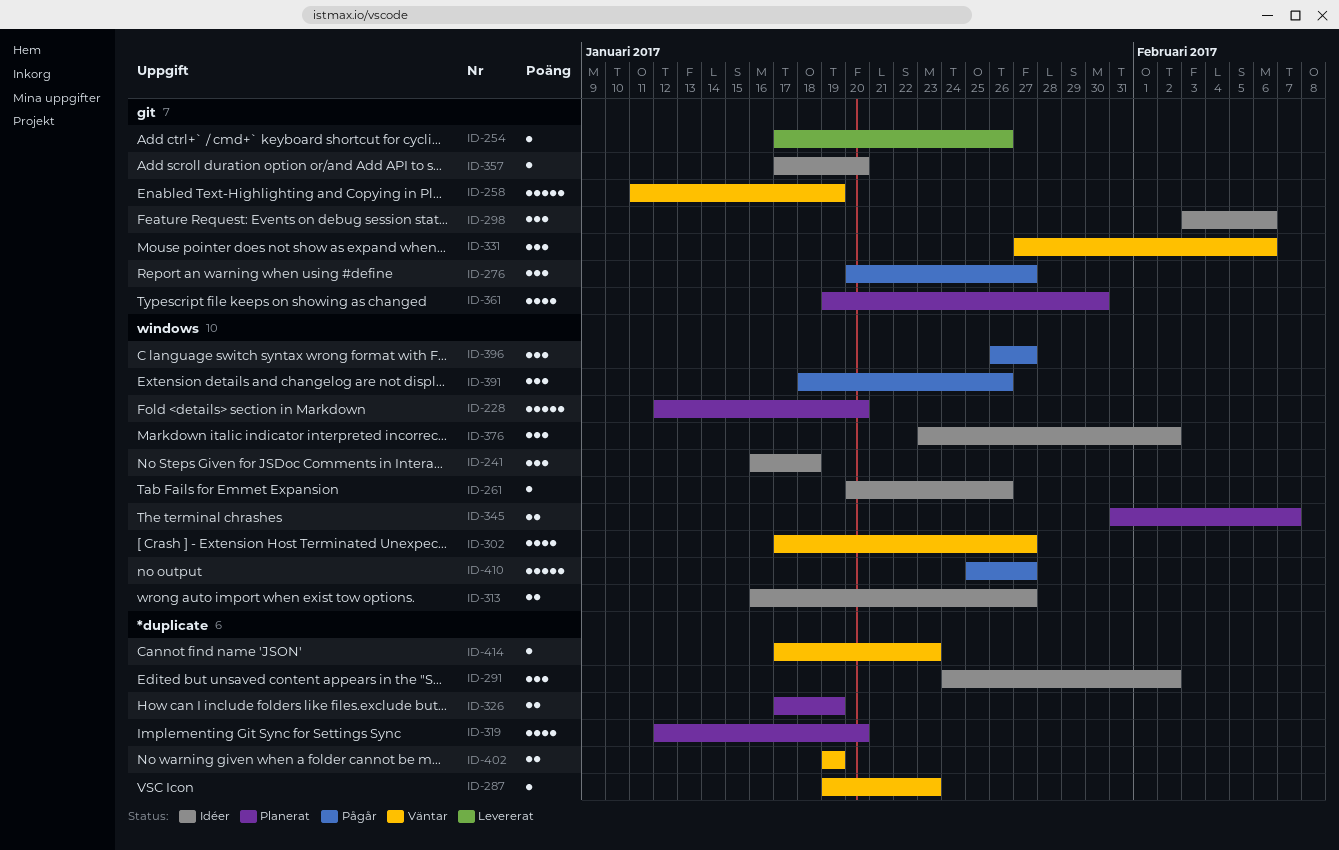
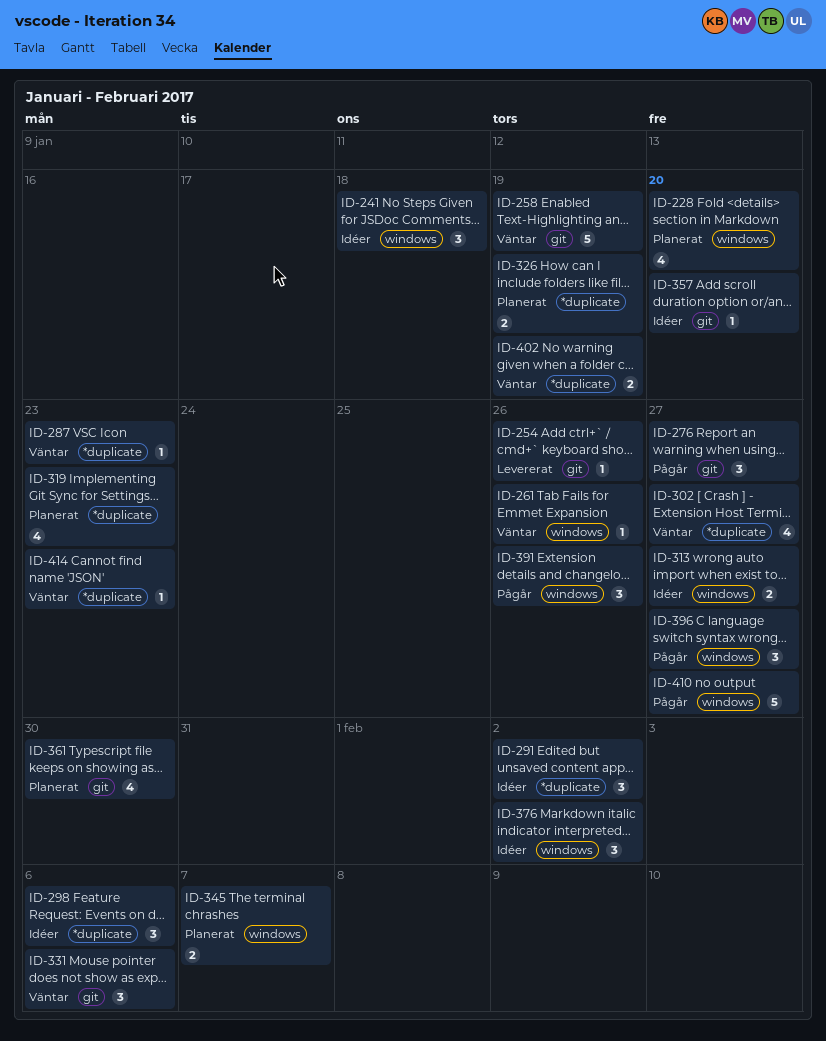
ID-228, estimate: 5 -> 4
ID-261, status: Idéer -> Väntar
ID-298, label: git -> *duplicate
ID-302, label: windows -> *duplicate
ID-319, due: Jan 20 -> Jan 23

